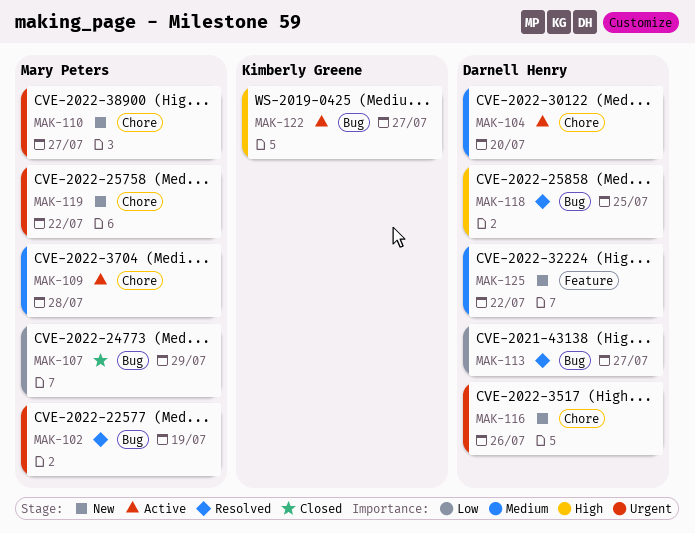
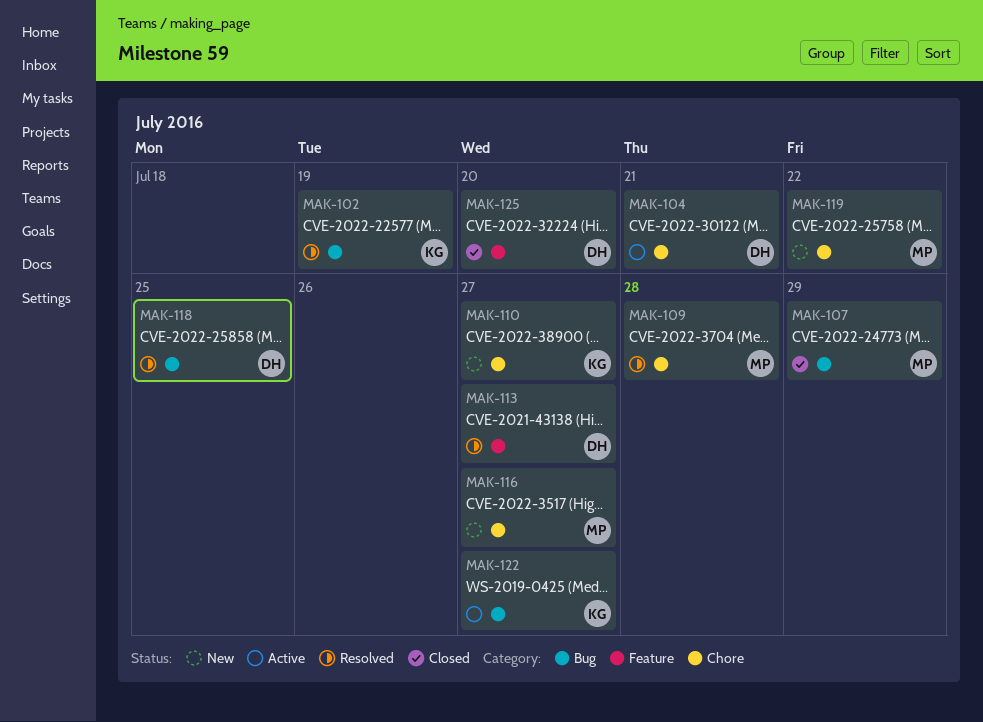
MAK-102, owner: Mary Peters -> Kimberly Greene
MAK-104, due: Jul 20 -> Jul 21
MAK-109, status: Active -> Resolved
MAK-110, owner: Mary Peters -> Kimberly Greene
MAK-113, label: Bug -> Feature
MAK-116, owner: Darnell Henry -> Mary Peters
MAK-116, due: Jul 26 -> Jul 27
MAK-125, status: New -> Closed
MAK-125, due: Jul 22 -> Jul 20

